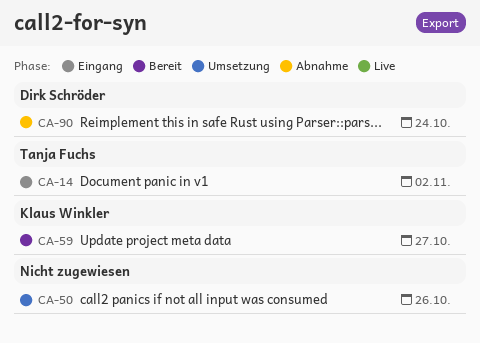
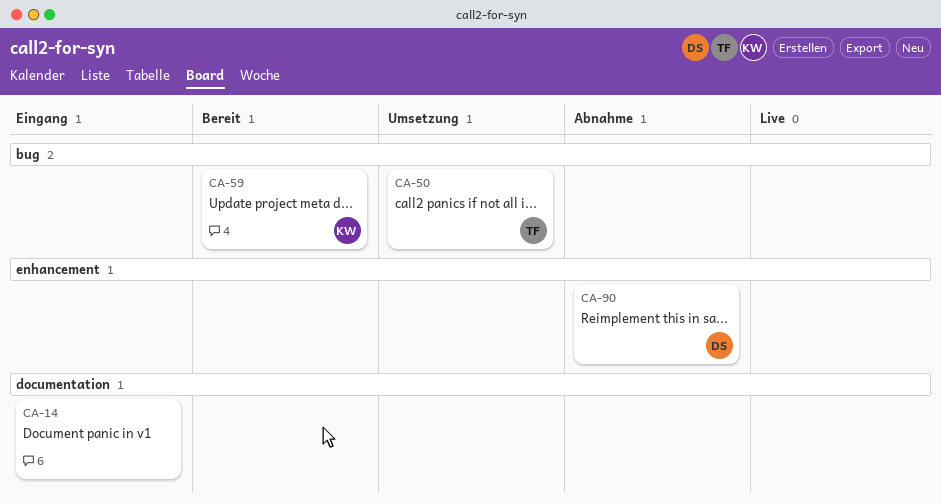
CA-14, owner: Tanja Fuchs -> none
CA-50, owner: none -> Tanja Fuchs

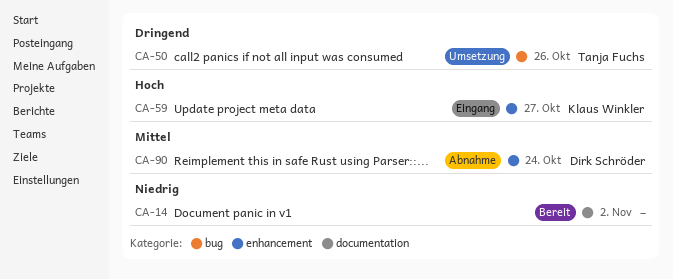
CA-14, status: Eingang -> Bereit
CA-59, status: Bereit -> Eingang
CA-59, label: bug -> enhancement

